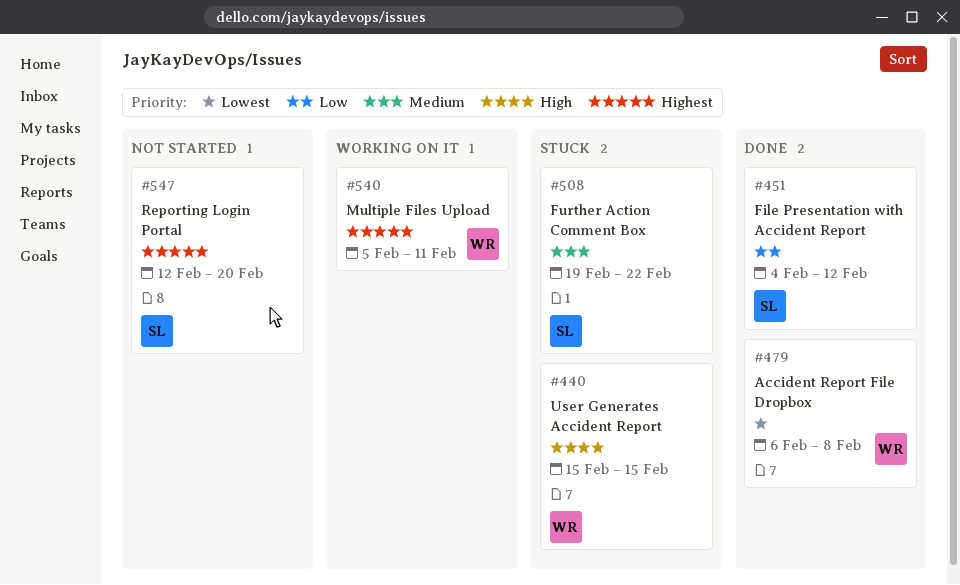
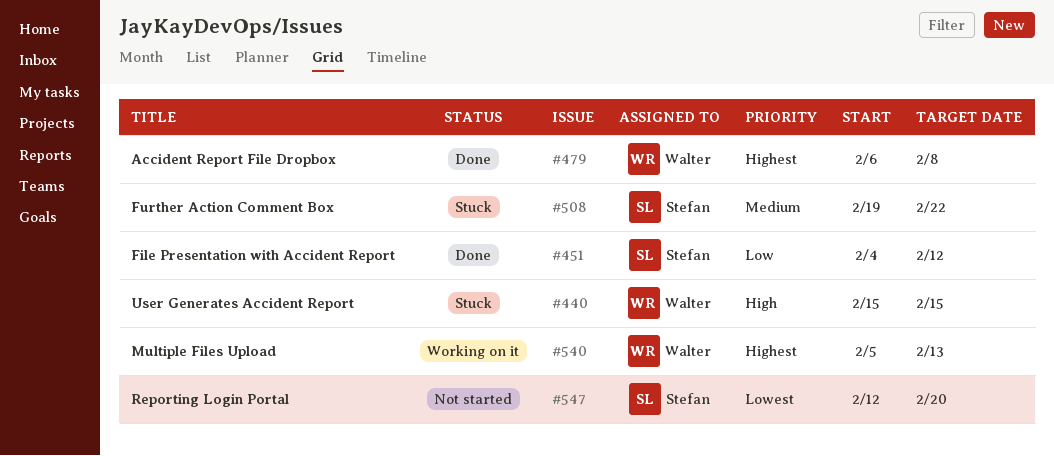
#479, priority: Lowest -> Highest
#540, due: Feb 11 -> Feb 13
#547, priority: Highest -> Lowest

